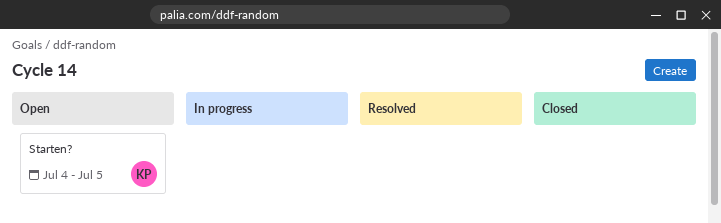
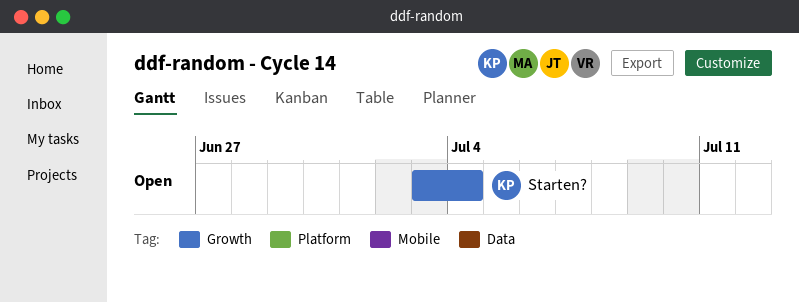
Starten?, start: Jul 4 -> Jul 3
Starten?, due: Jul 5 -> Jul 4

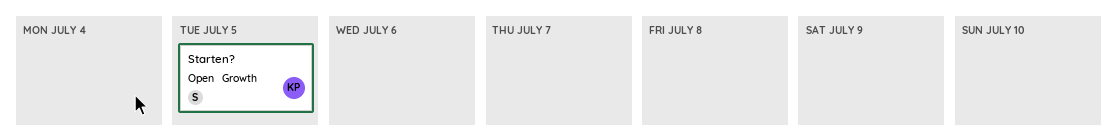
Starten?, due: Jul 4 -> Jul 5

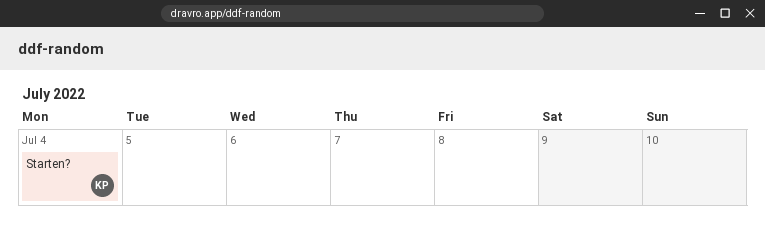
Starten?, due: Jul 5 -> Jul 4

